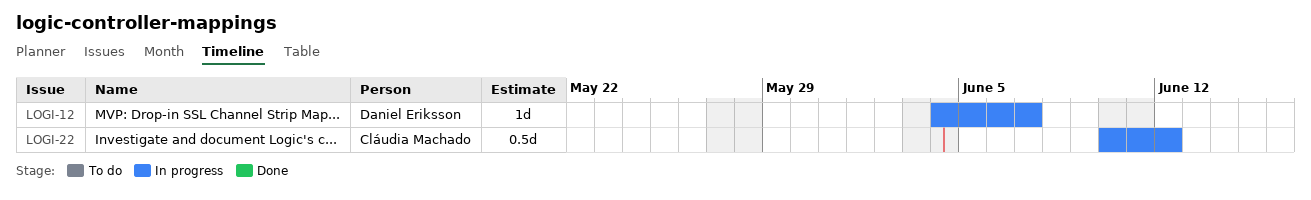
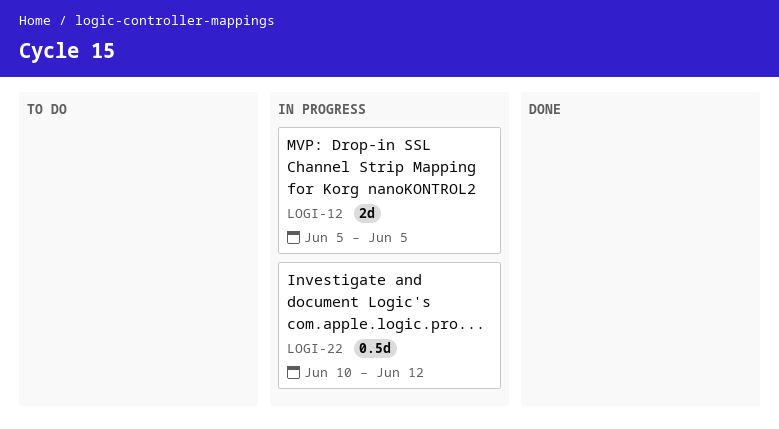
LOGI-12, estimate: 1d -> 2d
LOGI-12, start: Jun 4 -> Jun 5
LOGI-12, due: Jun 7 -> Jun 5

